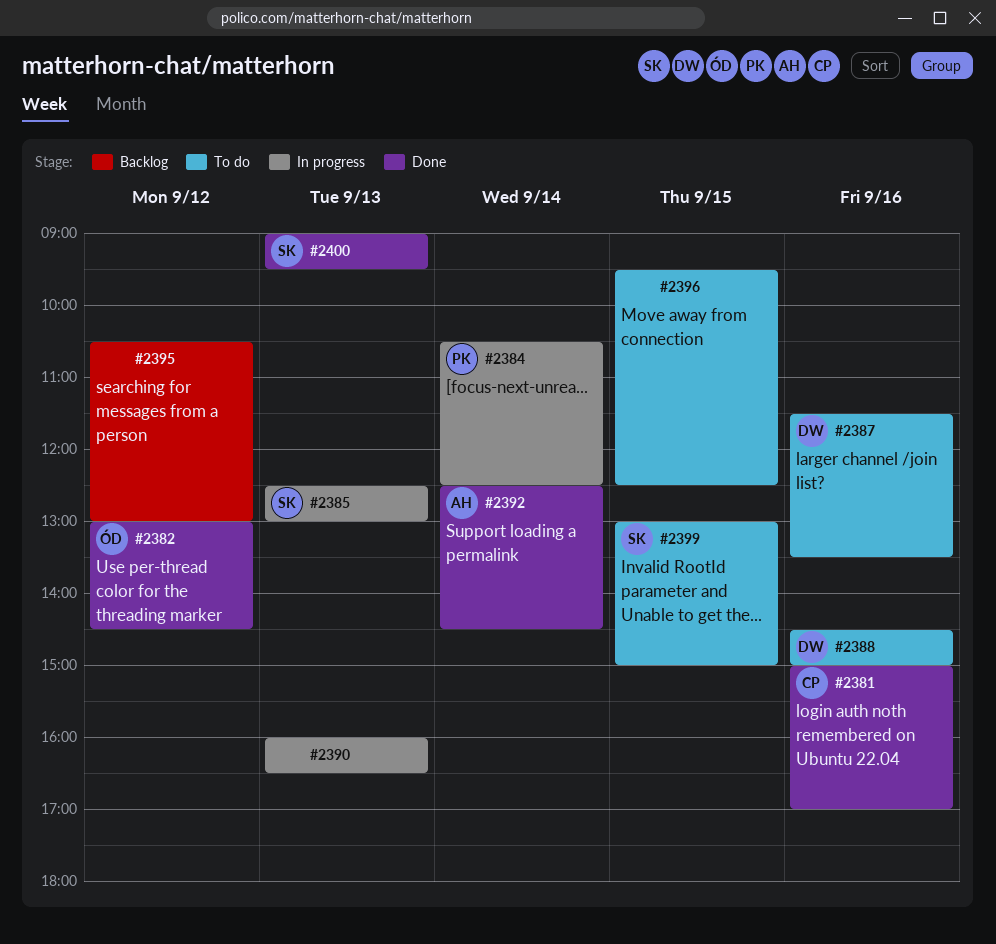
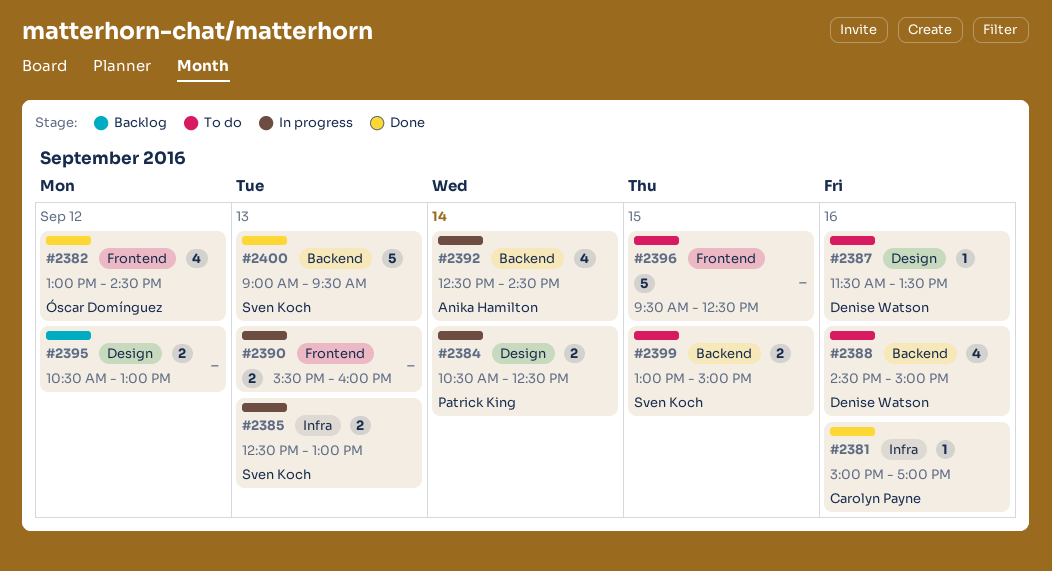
#2390, begins: 16:00 -> 15:30
#2390, ends: 16:30 -> 16:00
#2392, status: Done -> In progress

